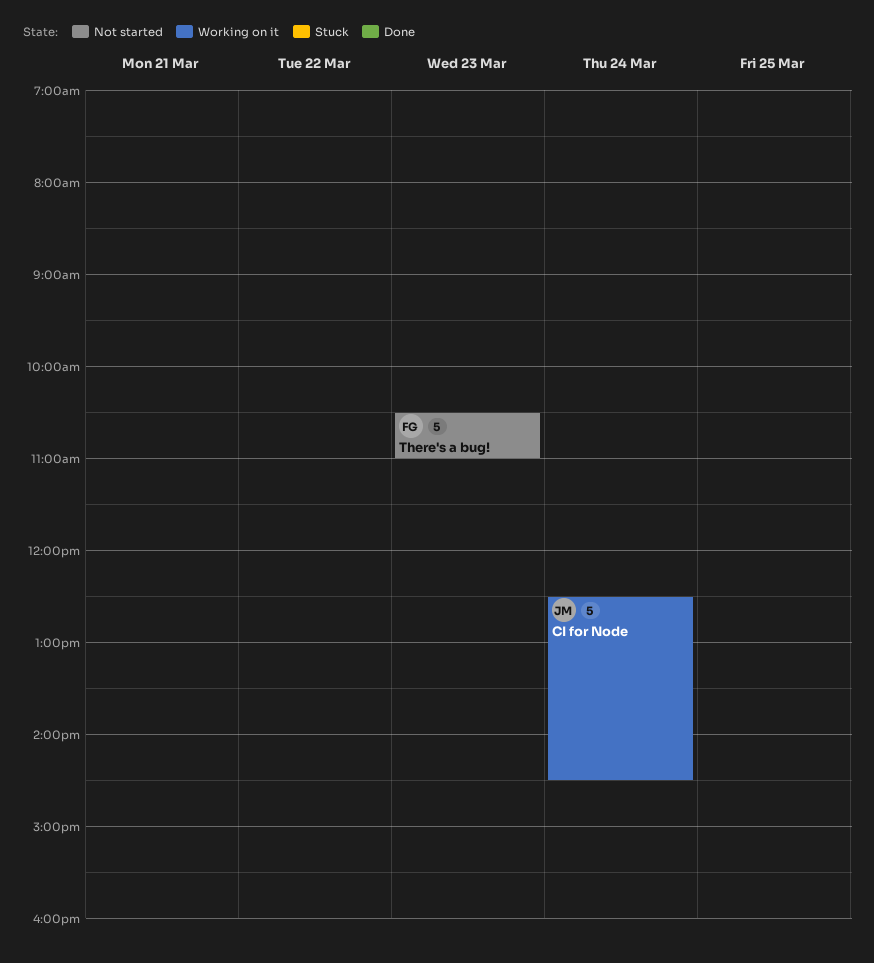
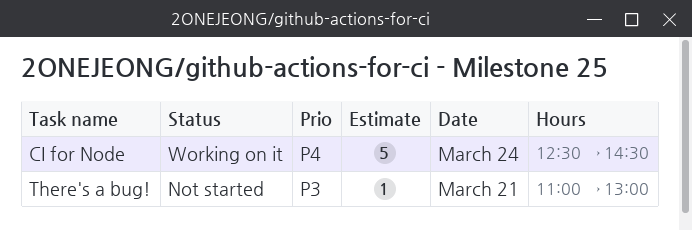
There's a bug!, estimate: 5 -> 1
There's a bug!, day: Mar 23 -> Mar 21
There's a bug!, begins: 10:30 -> 11:00
There's a bug!, ends: 11:00 -> 13:00

